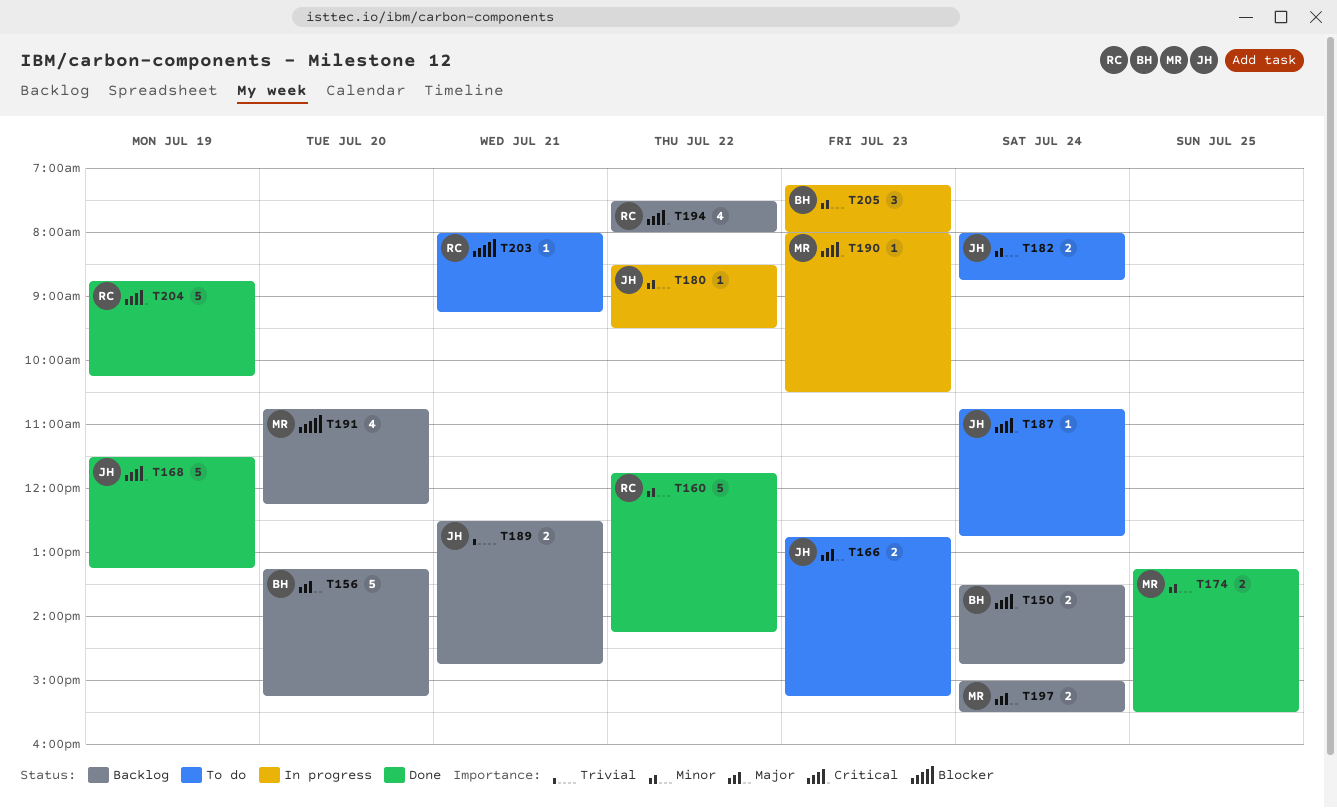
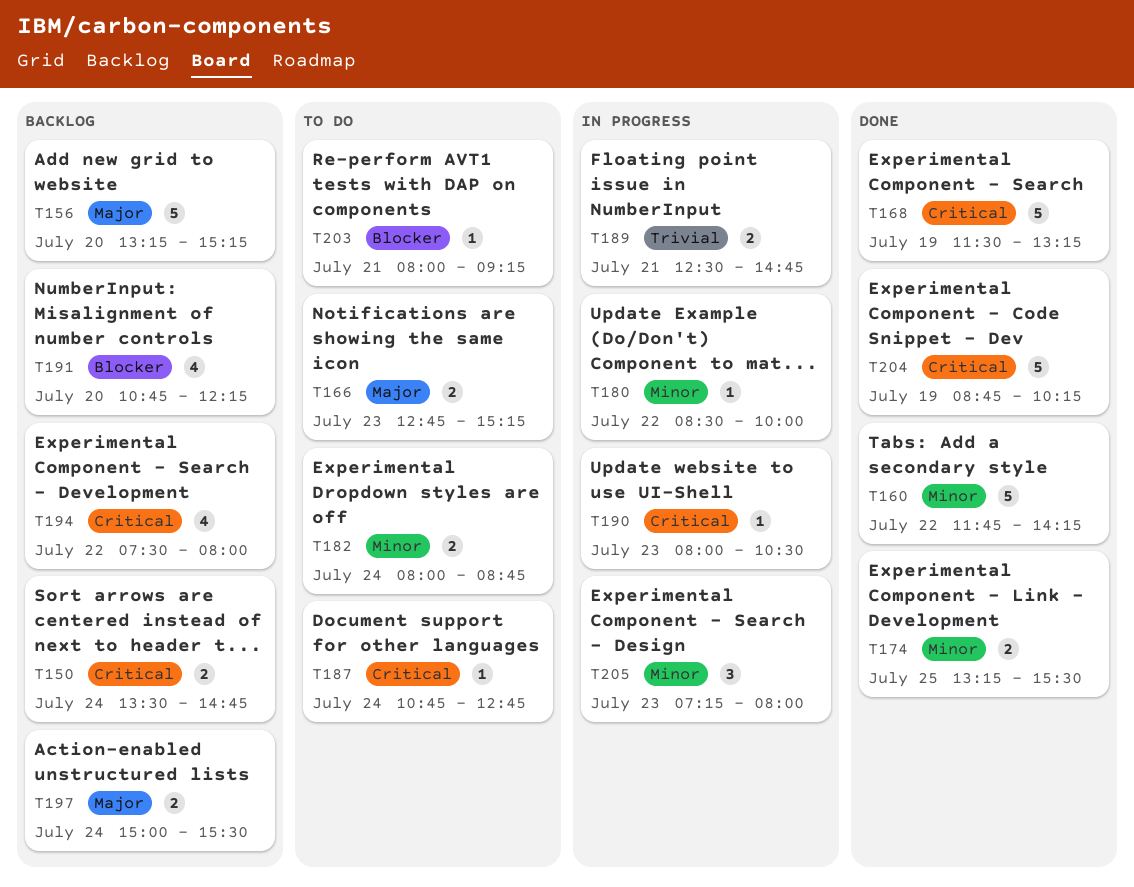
T180, ends: 09:30 -> 10:00
T189, status: Backlog -> In progress

